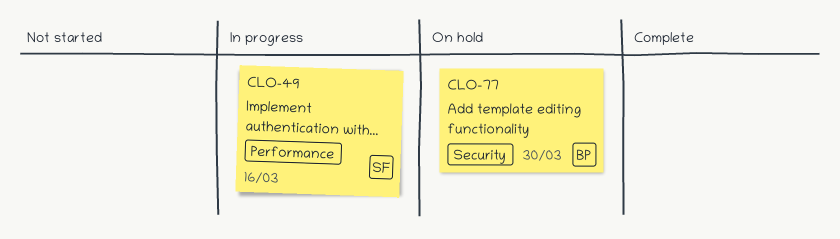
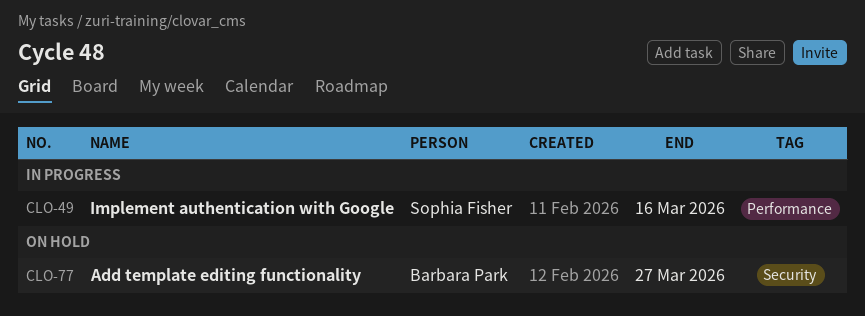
CLO-77, due: Mar 30 -> Mar 27

